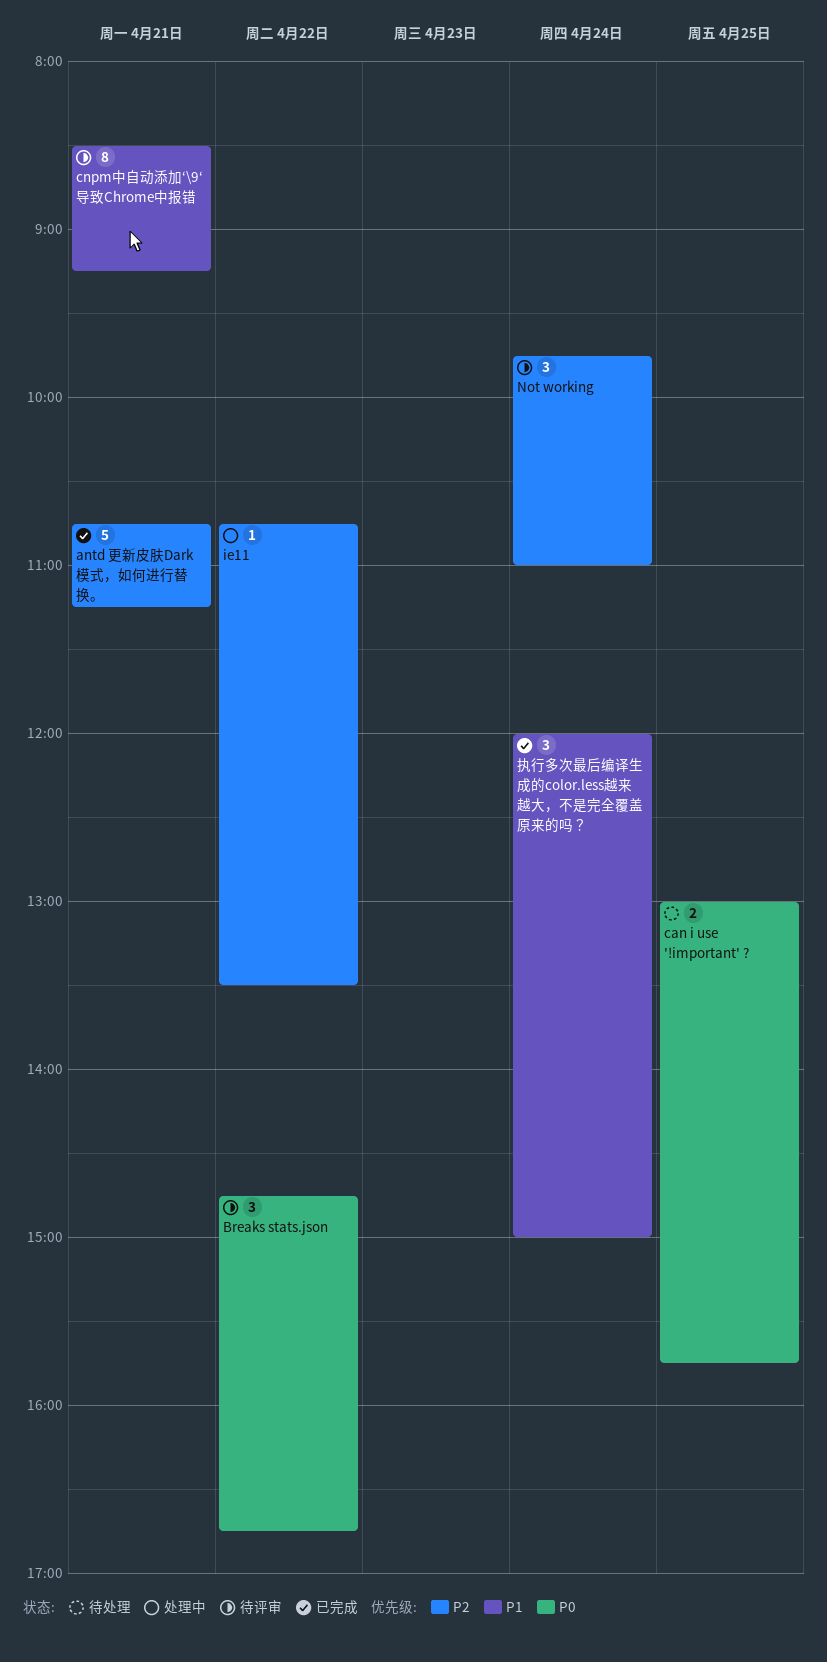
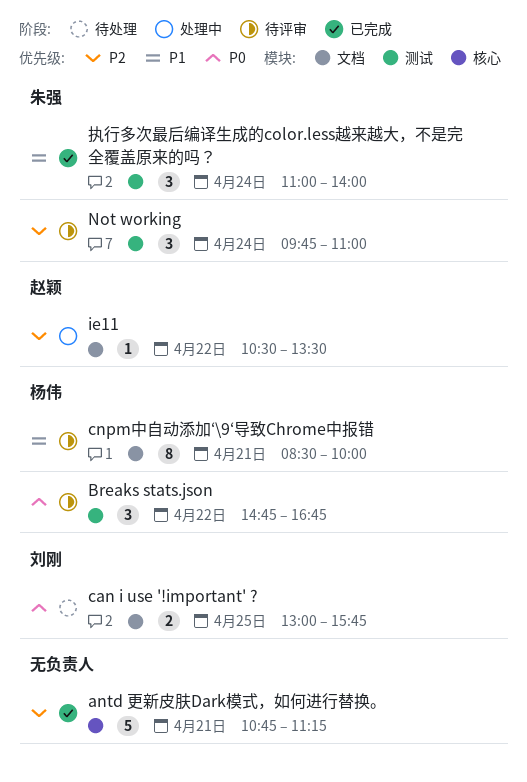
cnpm中自动添加‘\9‘导致Chrome中报错, ends: 09:15 -> 10:00
ie11, begins: 10:45 -> 10:30
执行多次最后编译生成的color.less越来越大，不是完全覆盖原来的吗？, begins: 12:00 -> 11:00
执行多次最后编译生成的color.less越来越大，不是完全覆盖原来的吗？, ends: 15:00 -> 14:00

